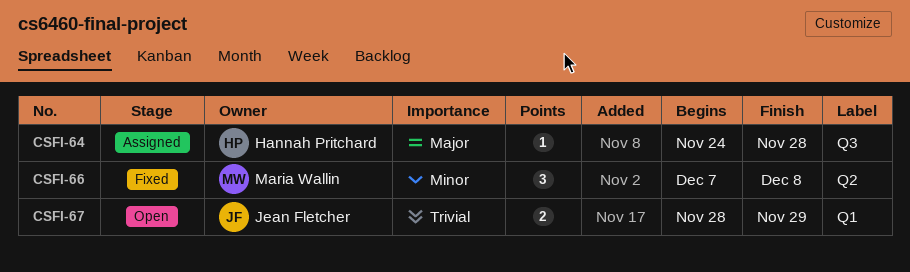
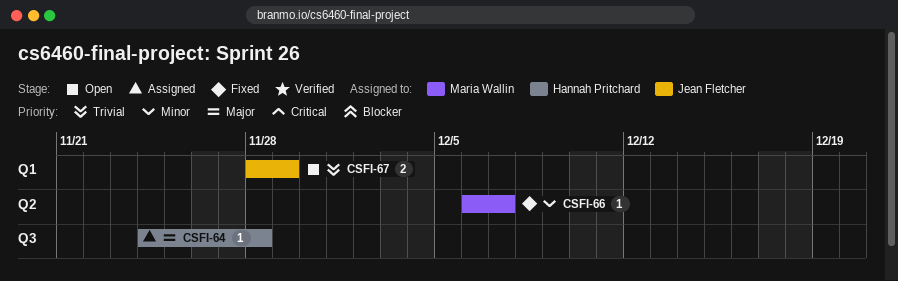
CSFI-66, estimate: 3 -> 1
CSFI-66, start: Dec 7 -> Dec 6
CSFI-66, due: Dec 8 -> Dec 7

